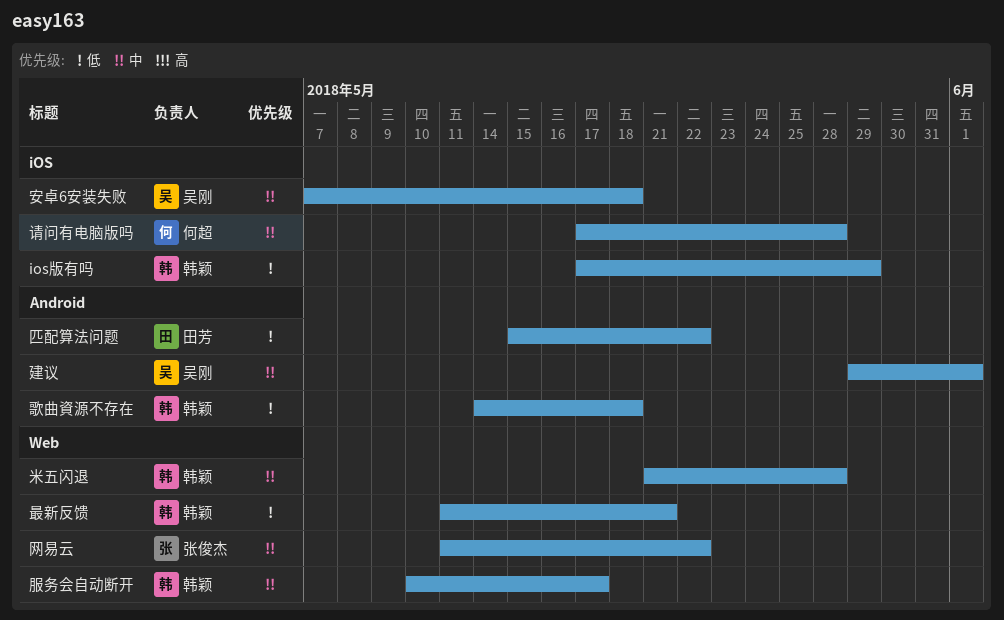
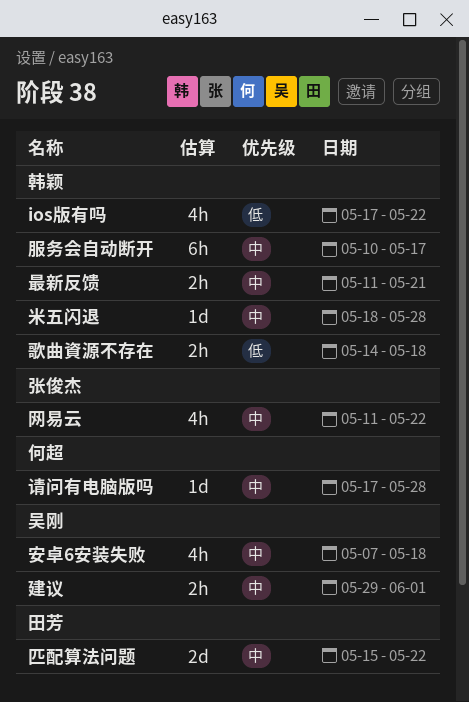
ios版有吗, due: May 29 -> May 22
匹配算法问题, priority: 低 -> 中
最新反馈, priority: 低 -> 中
米五闪退, start: May 21 -> May 18

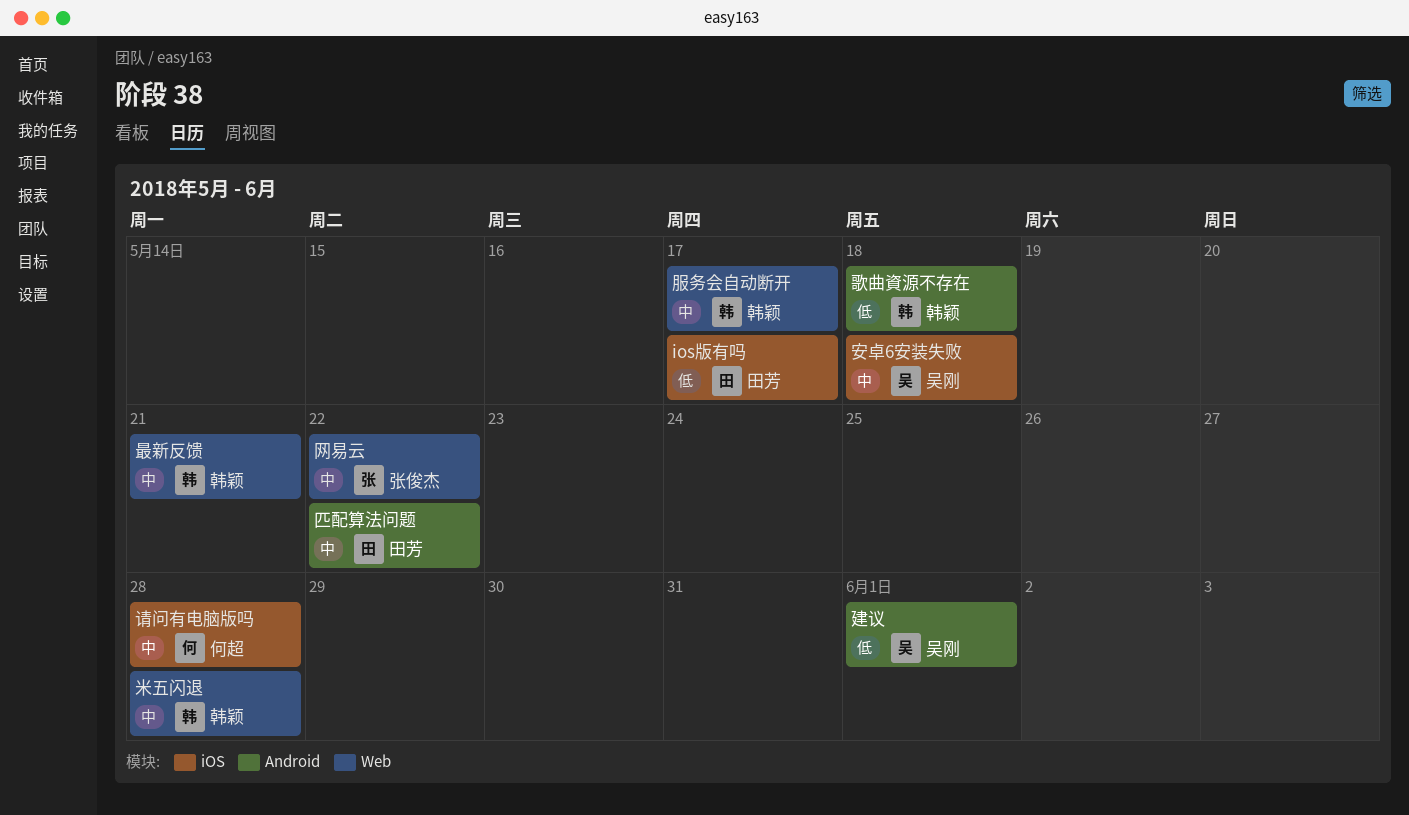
ios版有吗, owner: 韩颖 -> 田芳
ios版有吗, due: May 22 -> May 17
建议, priority: 中 -> 低

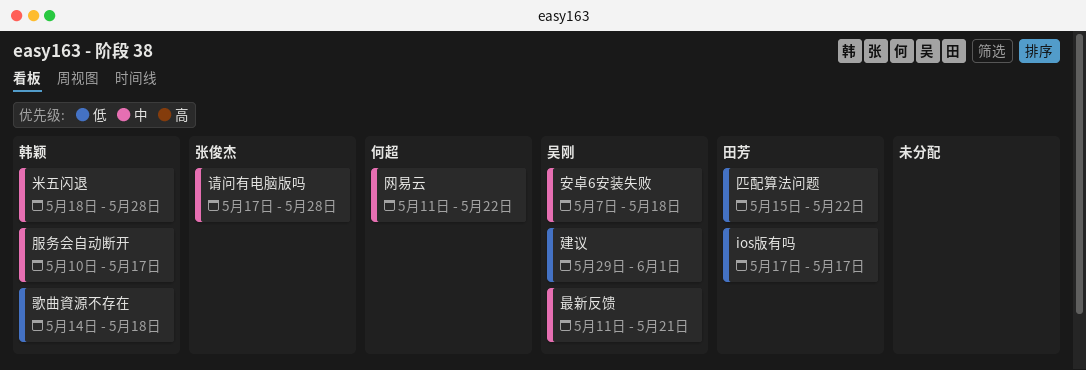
匹配算法问题, priority: 中 -> 低
最新反馈, owner: 韩颖 -> 吴刚
网易云, owner: 张俊杰 -> 何超
请问有电脑版吗, owner: 何超 -> 张俊杰

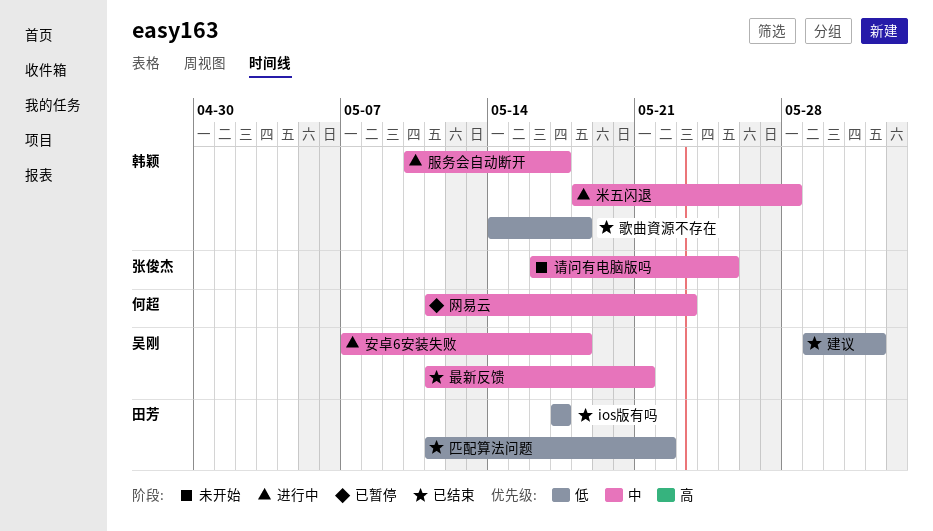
匹配算法问题, start: May 15 -> May 11
网易云, due: May 22 -> May 23
请问有电脑版吗, start: May 17 -> May 16
请问有电脑版吗, due: May 28 -> May 25

